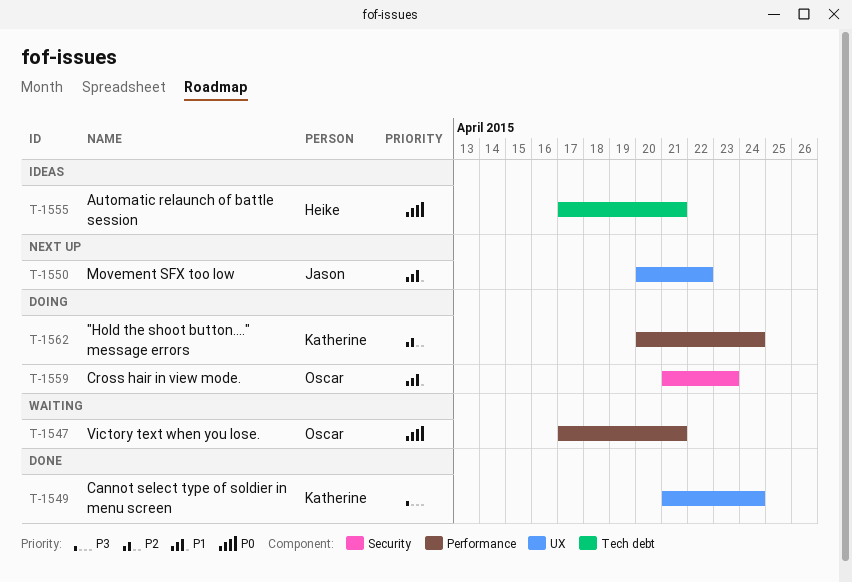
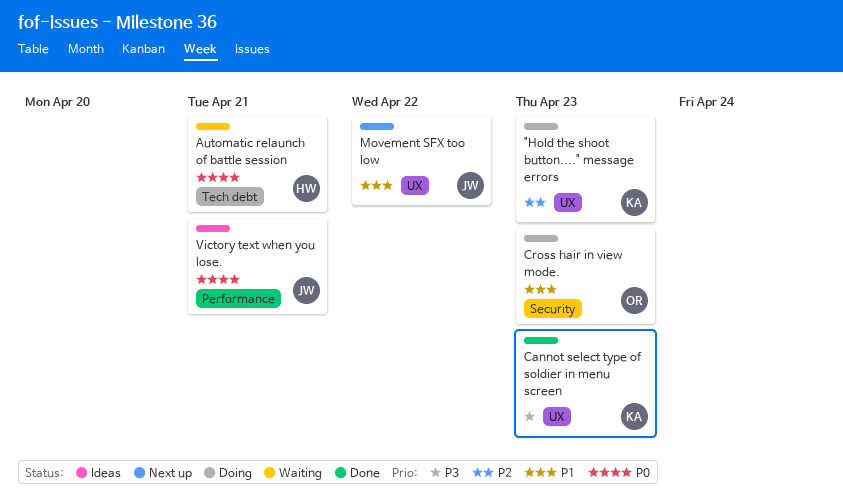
"Hold the shoot button...." message errors, label: Performance -> UX
"Hold the shoot button...." message errors, due: Apr 24 -> Apr 23
Automatic relaunch of battle session, status: Ideas -> Waiting
Cannot select type of soldier in menu screen, due: Apr 24 -> Apr 23
Victory text when you lose., status: Waiting -> Ideas
Victory text when you lose., owner: Oscar -> Jason

